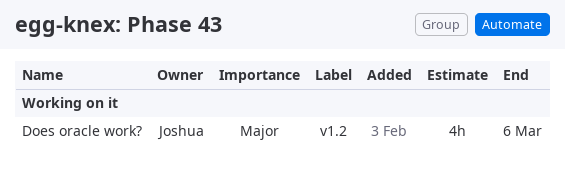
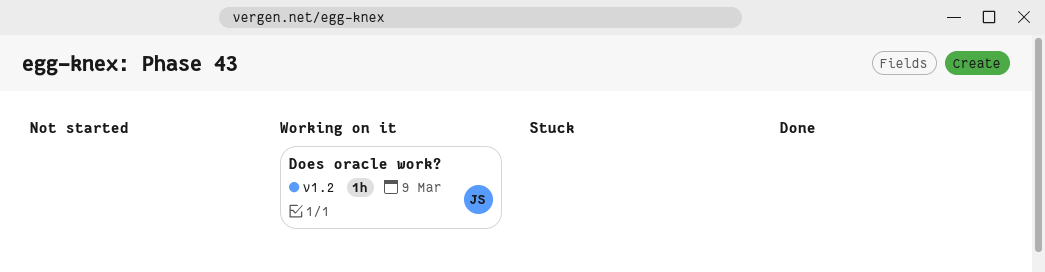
Does oracle work?, estimate: 4h -> 1h
Does oracle work?, due: Mar 6 -> Mar 9

